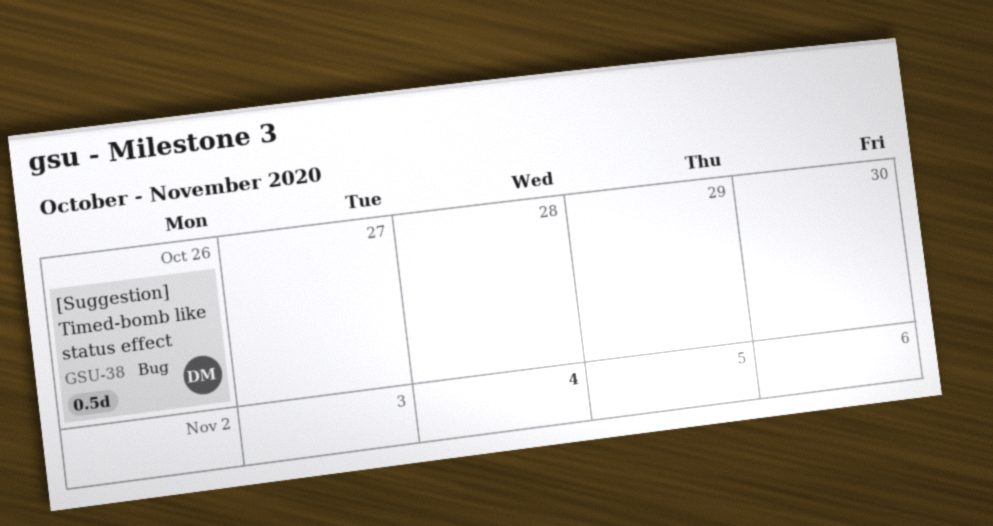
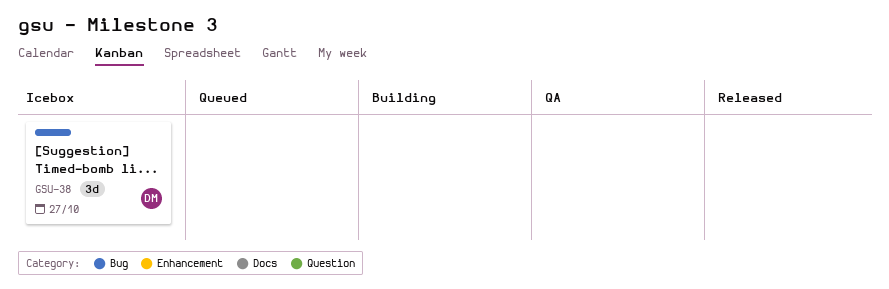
GSU-38, estimate: 0.5d -> 3d
GSU-38, due: Oct 26 -> Oct 27

